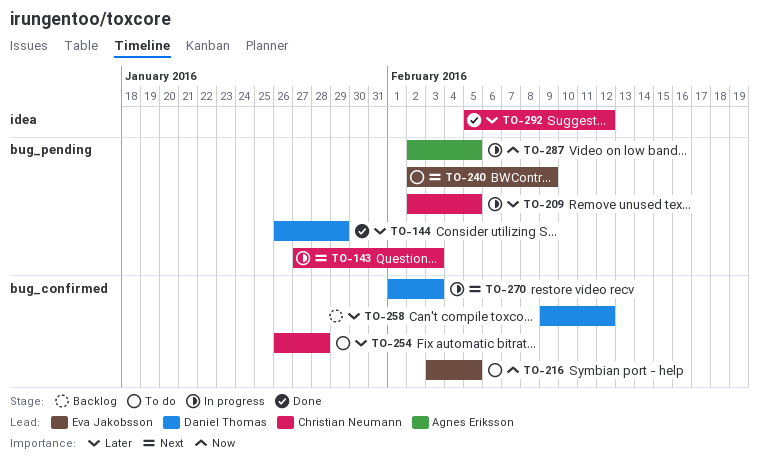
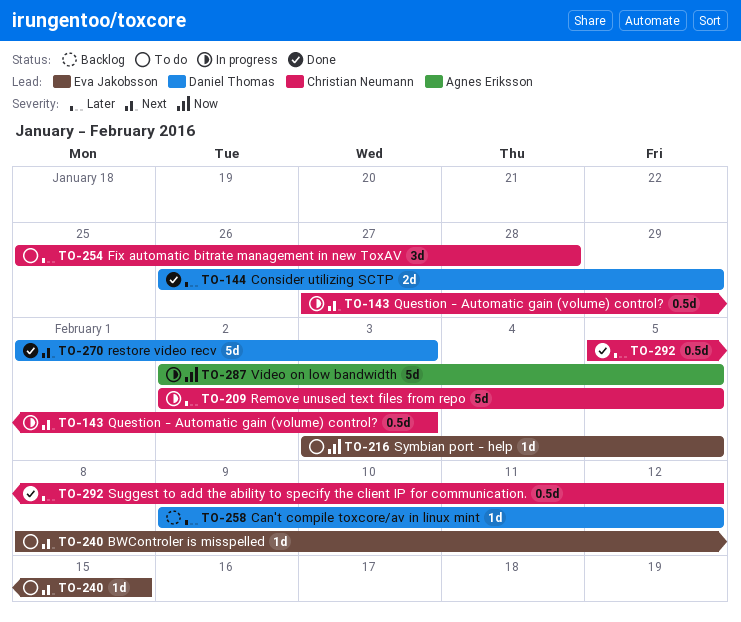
TO-240, start: Feb 2 -> Feb 8
TO-240, due: Feb 9 -> Feb 15
TO-254, start: Jan 26 -> Jan 25
TO-270, status: In progress -> Done

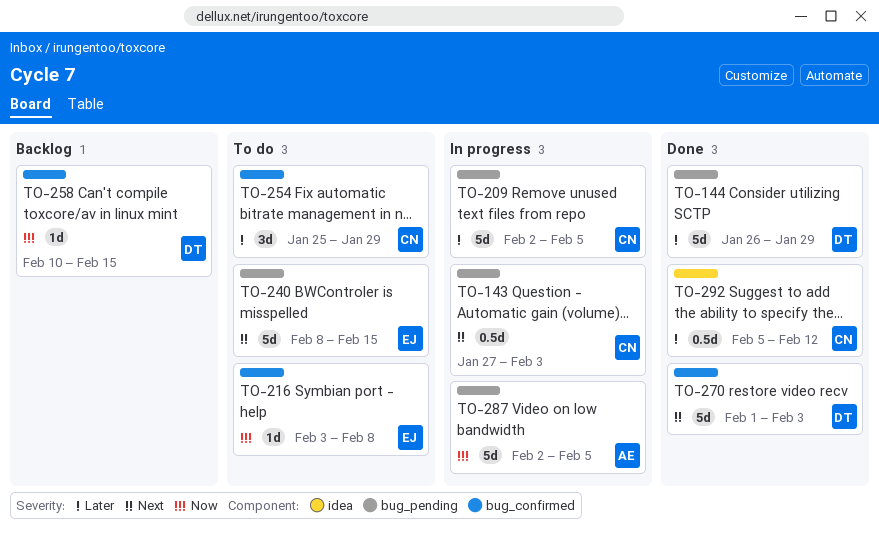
TO-144, estimate: 2d -> 5d
TO-216, due: Feb 5 -> Feb 8
TO-240, estimate: 1d -> 5d
TO-254, due: Jan 28 -> Jan 29
TO-258, priority: Later -> Now
TO-258, start: Feb 9 -> Feb 10
TO-258, due: Feb 12 -> Feb 15

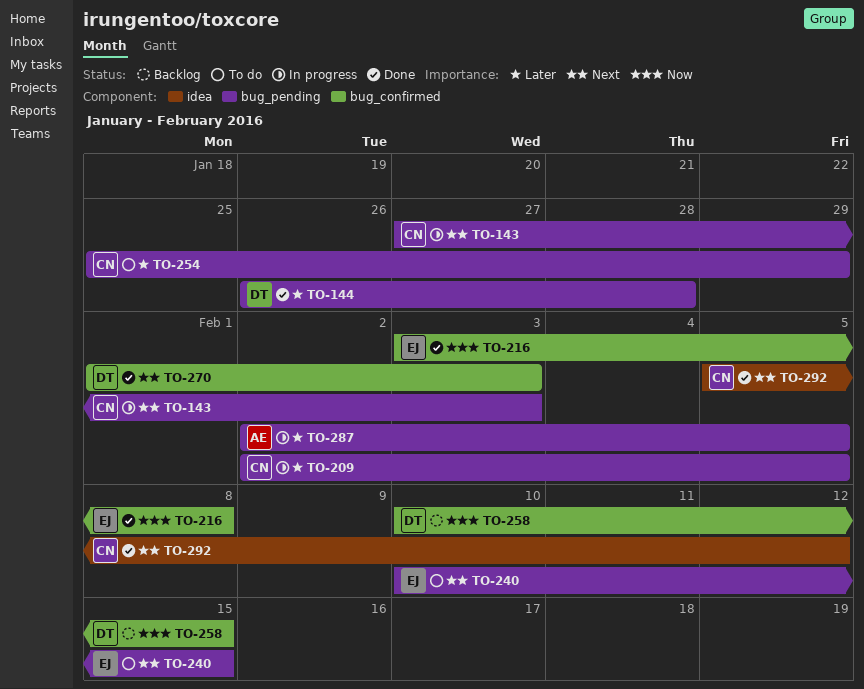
TO-144, due: Jan 29 -> Jan 28
TO-216, status: To do -> Done
TO-240, start: Feb 8 -> Feb 10
TO-254, label: bug_confirmed -> bug_pending
TO-287, priority: Now -> Later
TO-292, priority: Later -> Next

